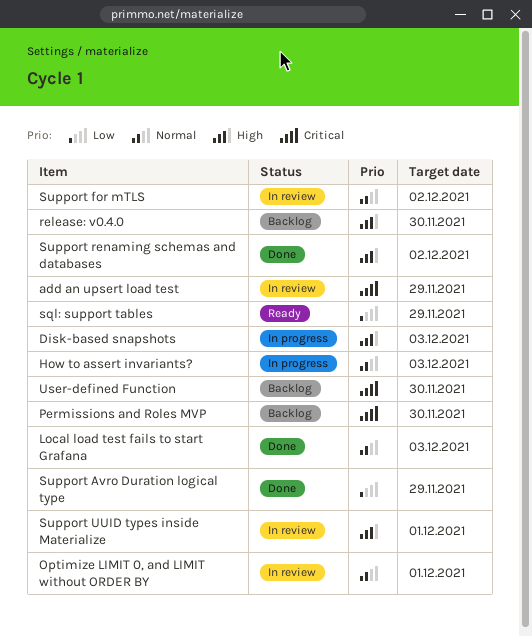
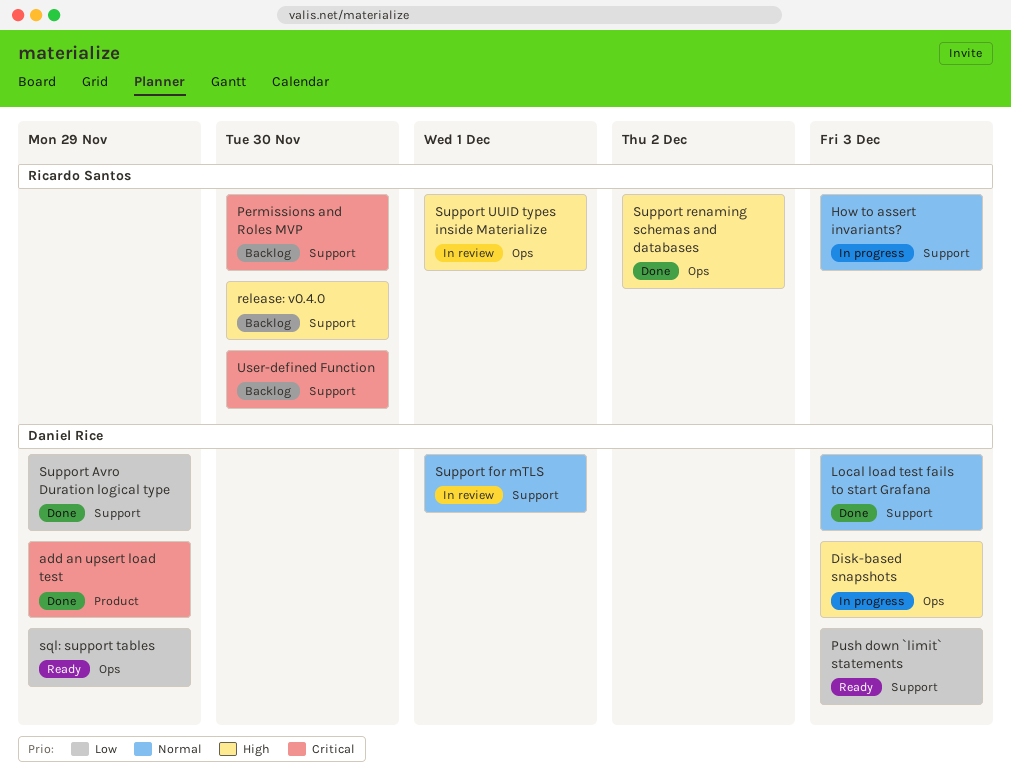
add an upsert load test, status: In review -> Done
Optimize LIMIT 0, and LIMIT without ORDER BY: present -> none
Push down `limit` statements: none -> present
Support for mTLS, due: Dec 2 -> Dec 1

